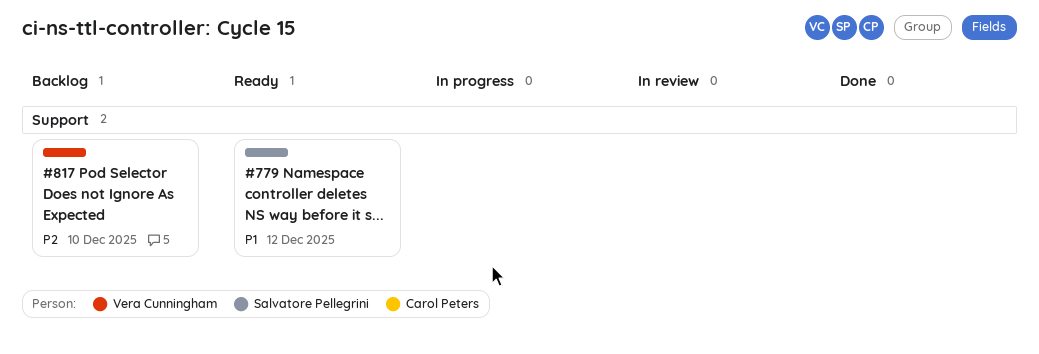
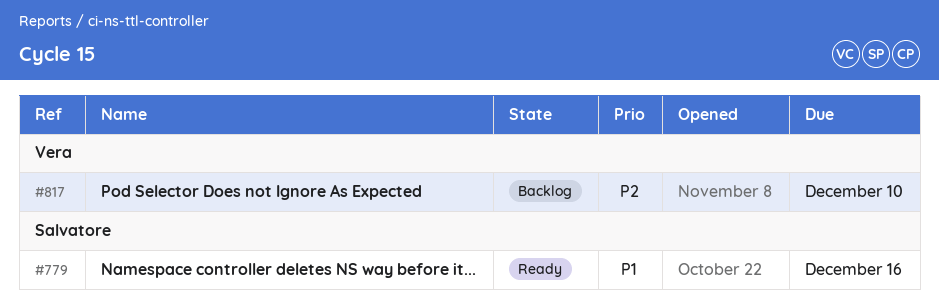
#779, due: Dec 12 -> Dec 16

